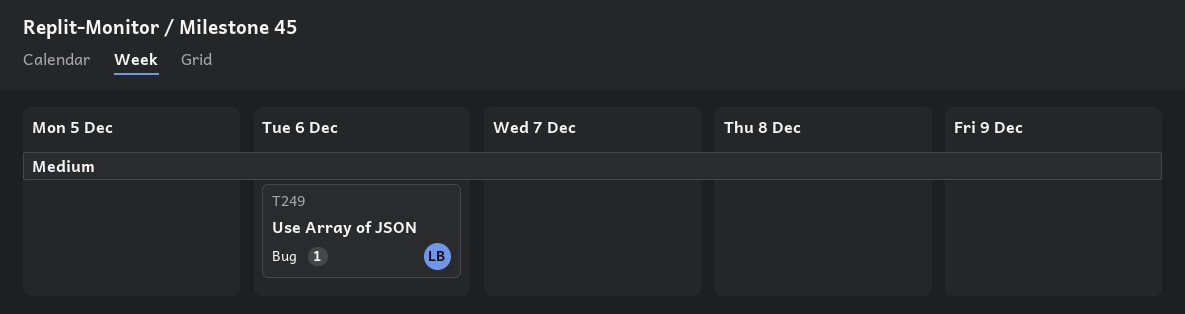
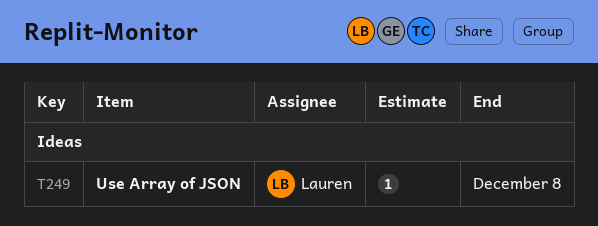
T249, due: Dec 6 -> Dec 8

